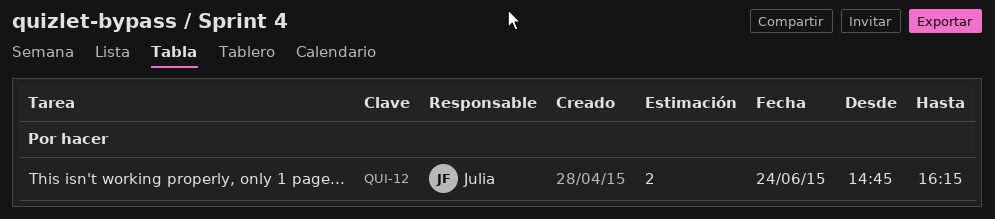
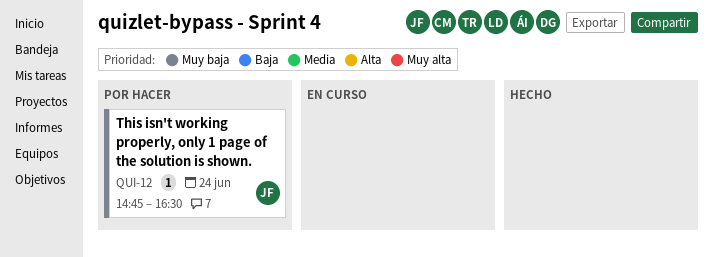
QUI-12, estimate: 2 -> 1
QUI-12, ends: 16:15 -> 16:30

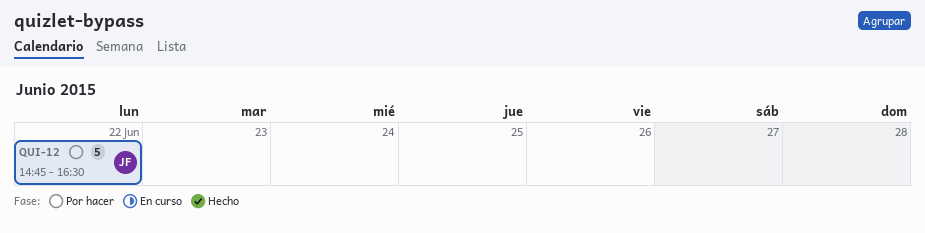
QUI-12, estimate: 1 -> 5
QUI-12, day: Jun 24 -> Jun 22

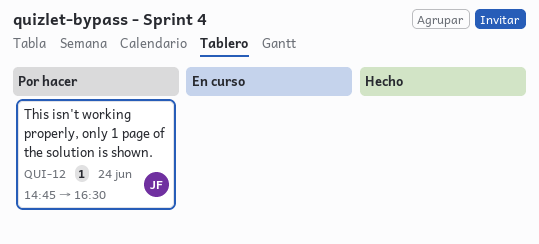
QUI-12, estimate: 5 -> 1
QUI-12, day: Jun 22 -> Jun 24

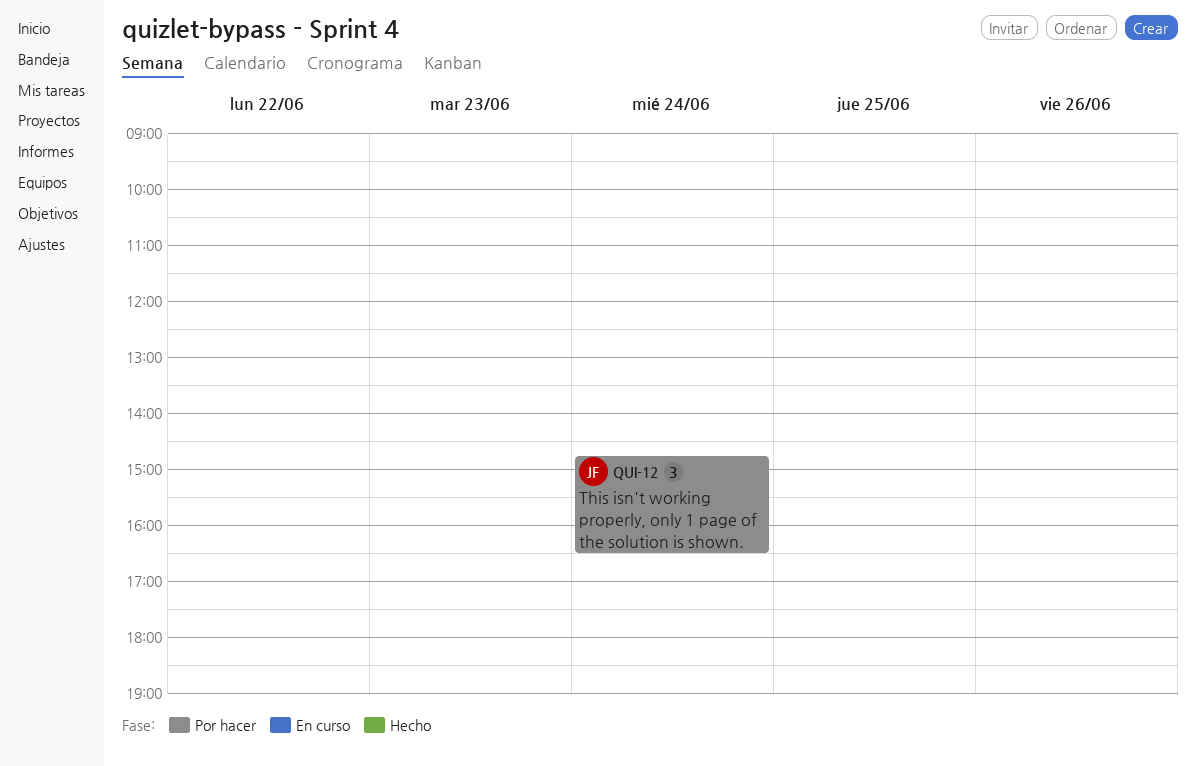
QUI-12, estimate: 1 -> 3

